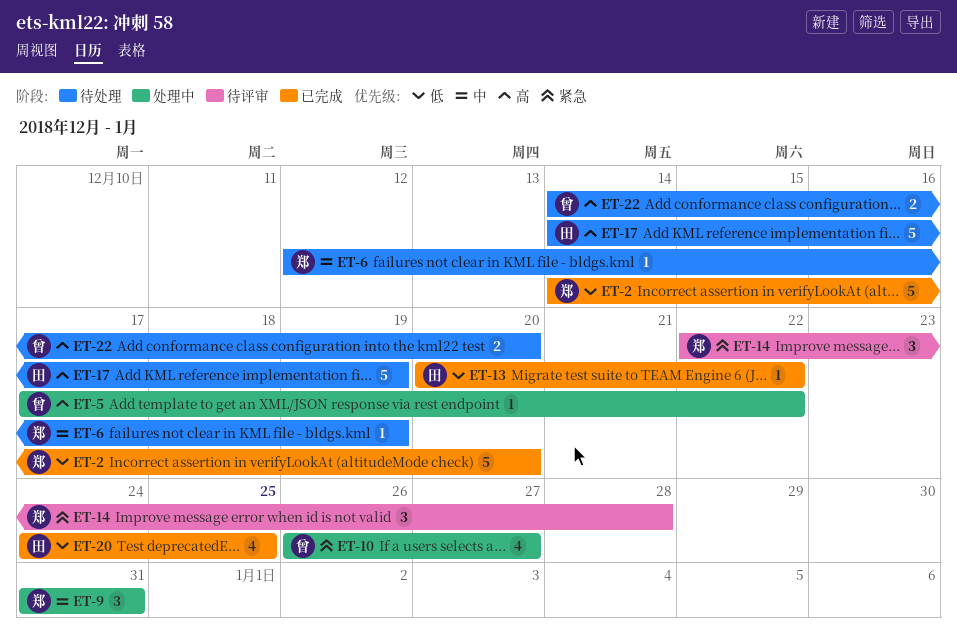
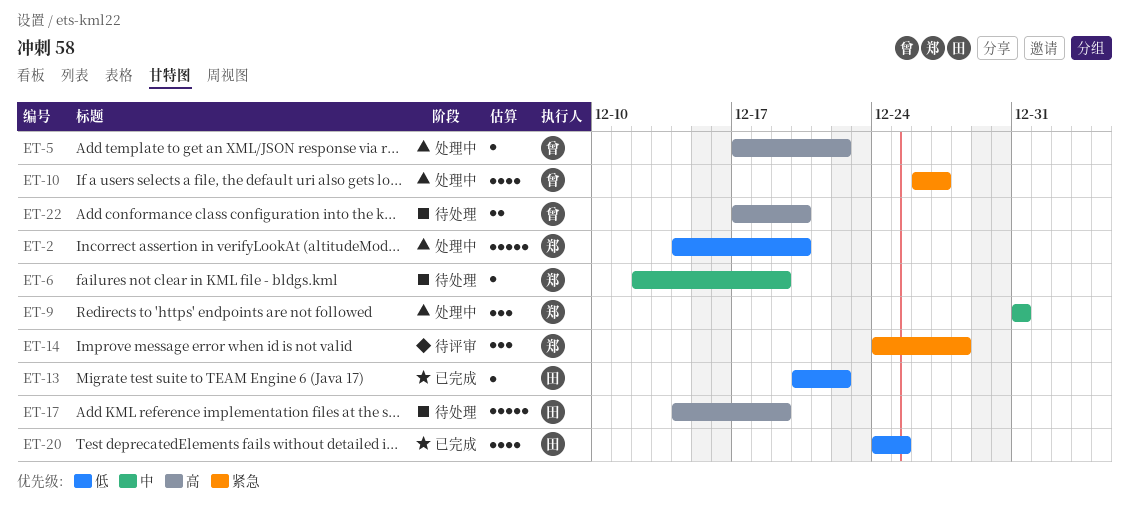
ET-2, status: 已完成 -> 处理中
ET-14, start: Dec 22 -> Dec 24
ET-22, start: Dec 14 -> Dec 17

